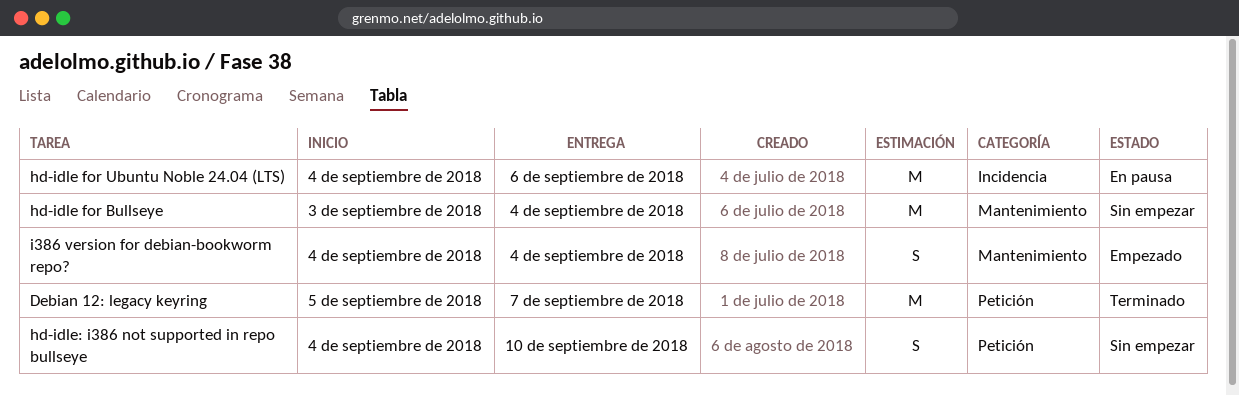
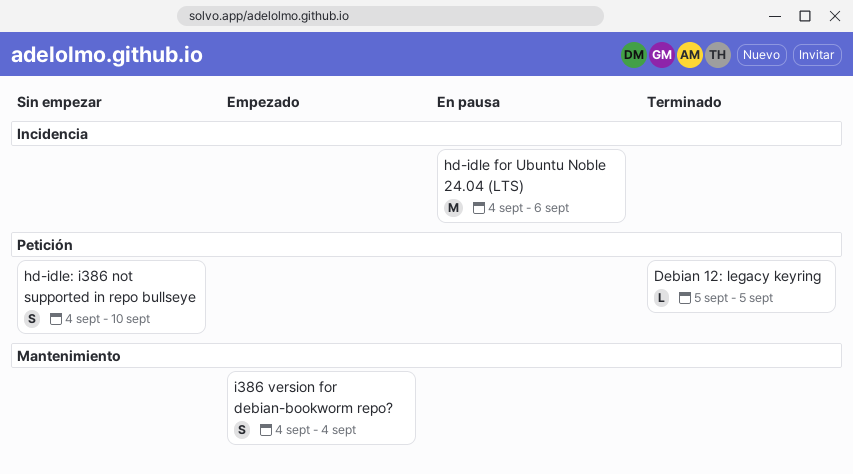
Debian 12: legacy keyring, estimate: M -> L
Debian 12: legacy keyring, due: Sep 7 -> Sep 5
hd-idle for Bullseye: present -> none

